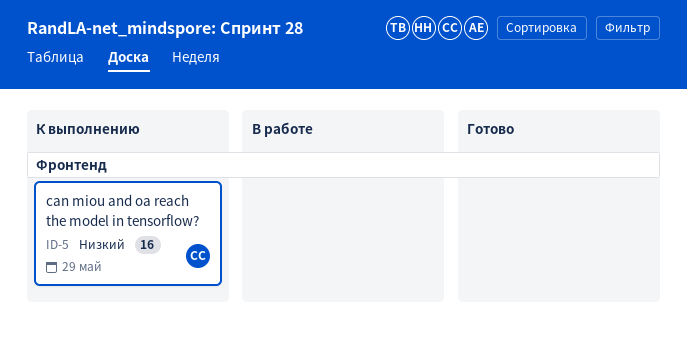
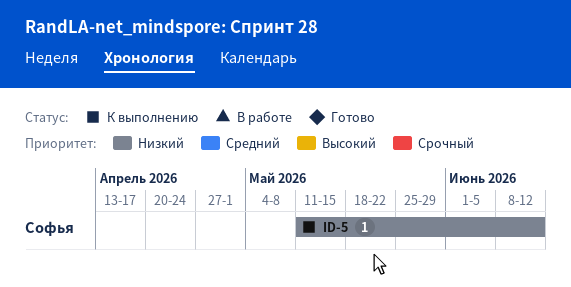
ID-5, estimate: 16 -> 1
ID-5, due: May 29 -> Jun 12

